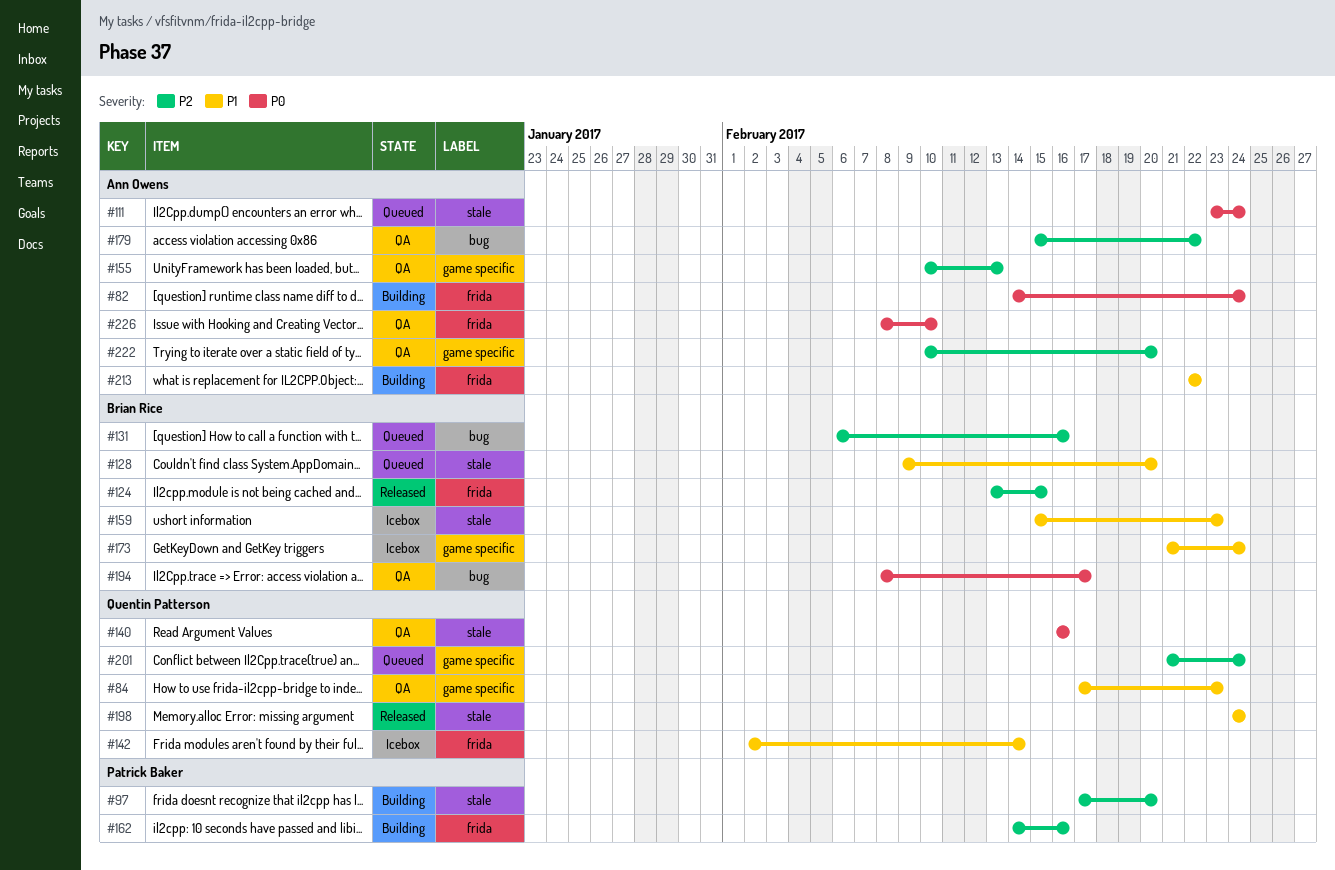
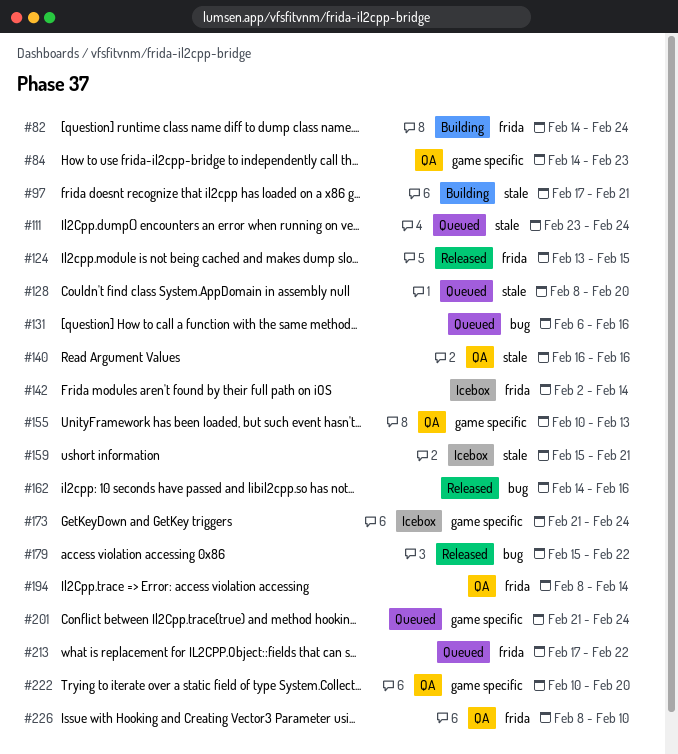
#84, start: Feb 17 -> Feb 14
#97, due: Feb 20 -> Feb 21
#128, start: Feb 9 -> Feb 8
#159, due: Feb 23 -> Feb 21
#162, status: Building -> Released
#162, label: frida -> bug
#179, status: QA -> Released
#194, label: bug -> frida
#194, due: Feb 17 -> Feb 14
#198: present -> none
#213, status: Building -> Queued
#213, start: Feb 22 -> Feb 17

